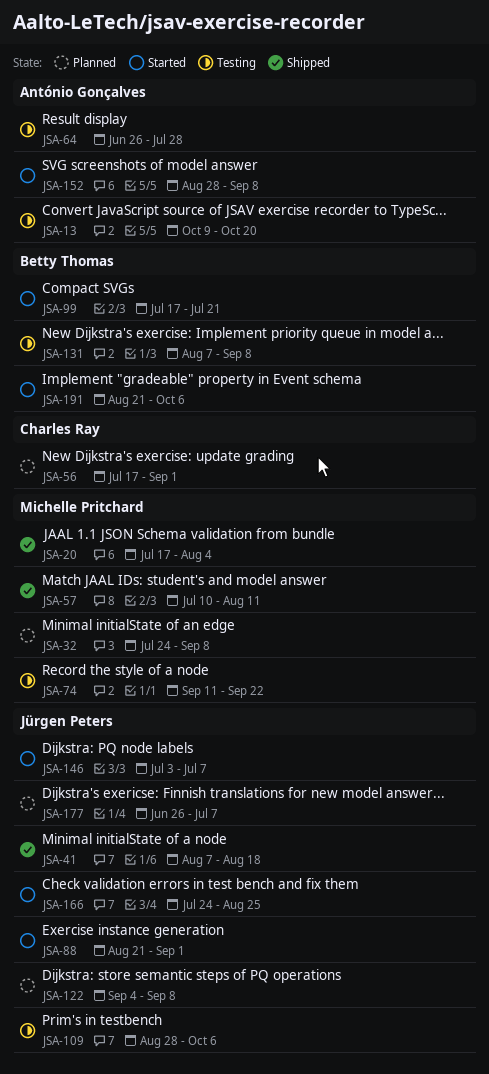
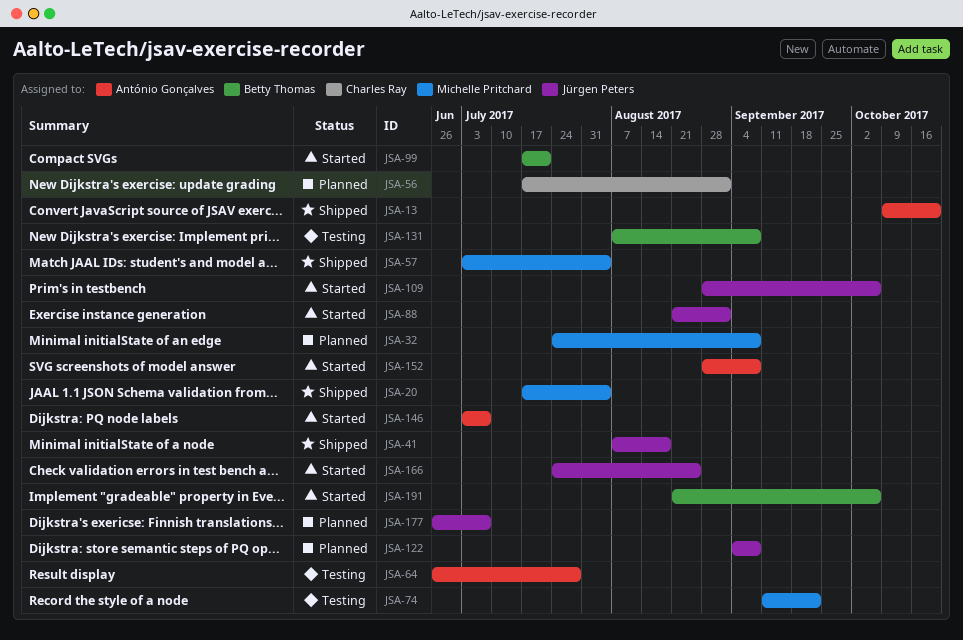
JSA-13, status: Testing -> Shipped
JSA-57, start: Jul 10 -> Jul 3
JSA-57, due: Aug 11 -> Aug 4
JSA-109, status: Testing -> Started
JSA-146, owner: Jürgen Peters -> António Gonçalves

